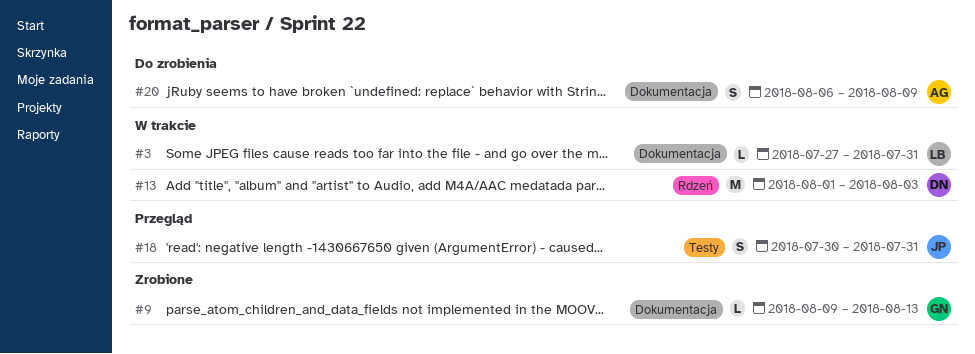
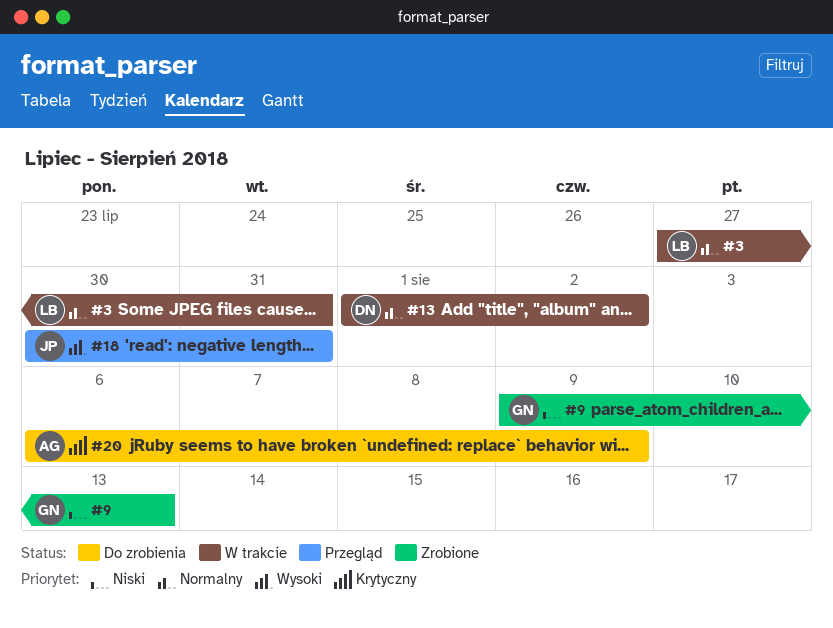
#13, due: Aug 3 -> Aug 2

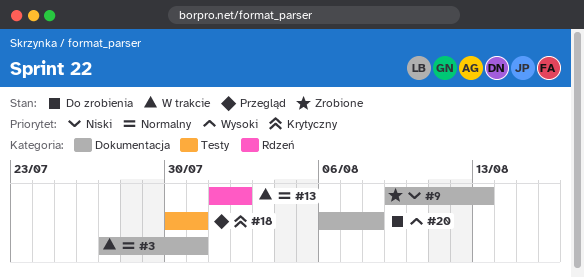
#18, priority: Wysoki -> Krytyczny
#20, priority: Krytyczny -> Wysoki
#20, due: Aug 9 -> Aug 8

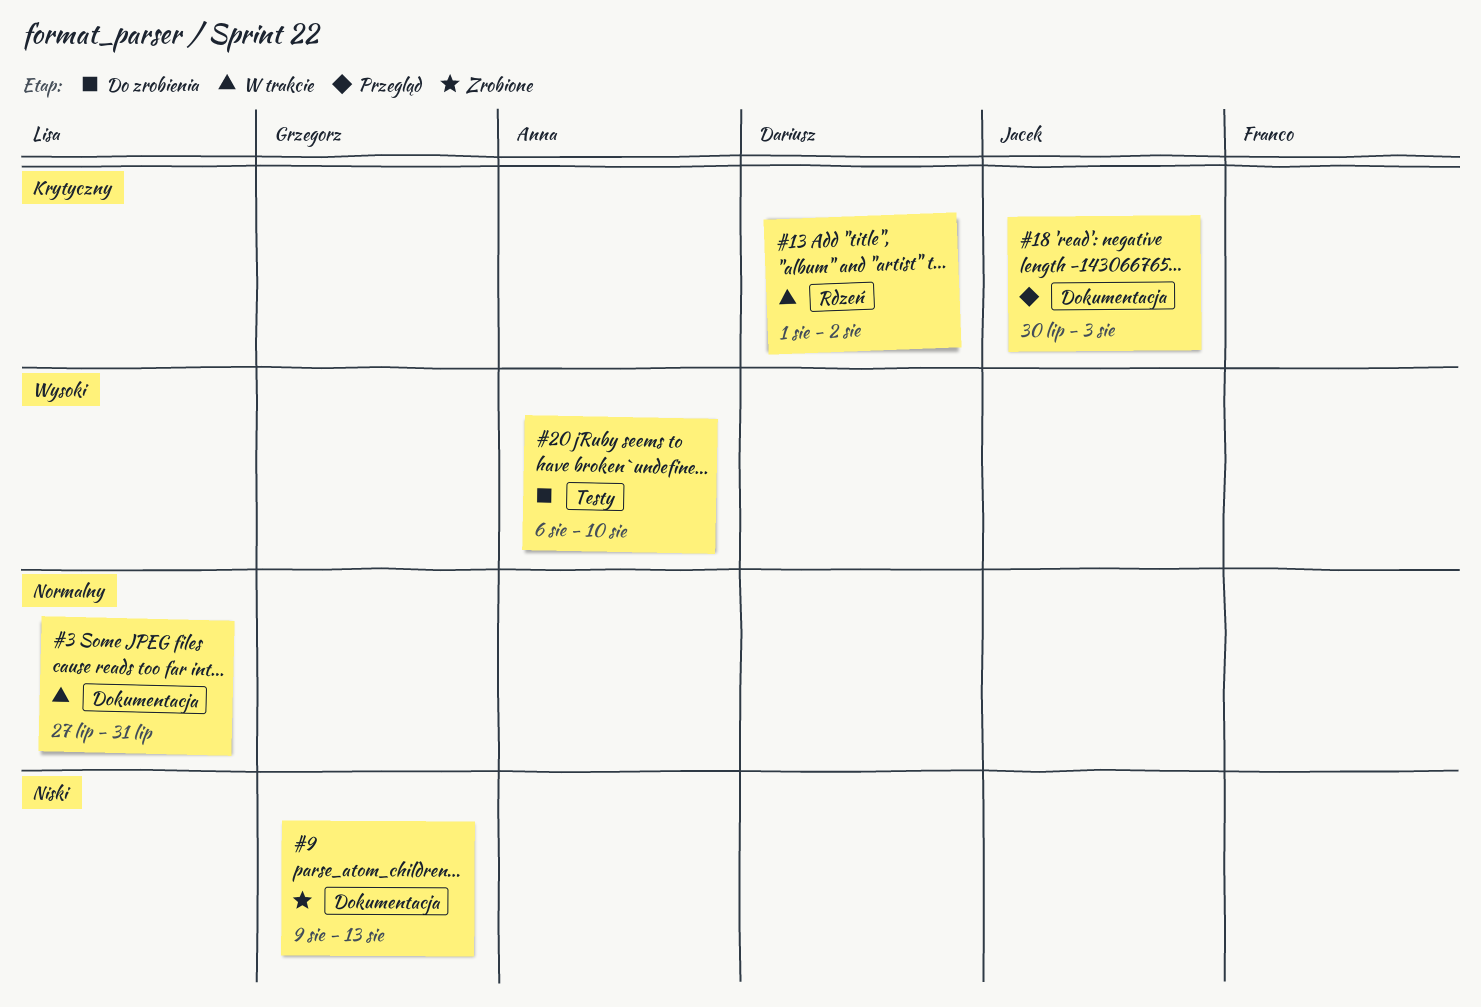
#13, priority: Normalny -> Krytyczny
#18, label: Testy -> Dokumentacja
#18, due: Jul 31 -> Aug 3
#20, label: Dokumentacja -> Testy
#20, due: Aug 8 -> Aug 10

